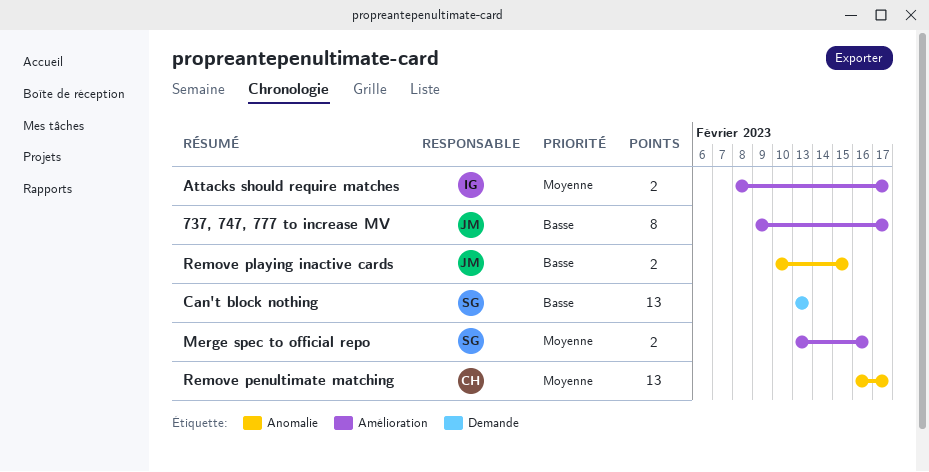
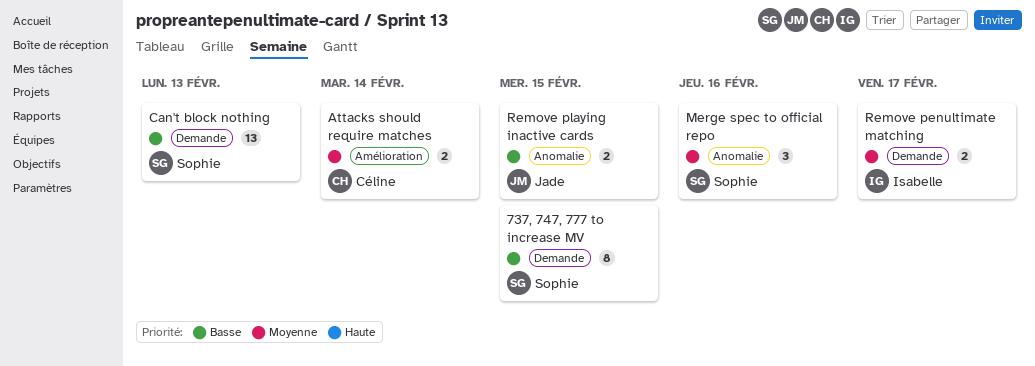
737, 747, 777 to increase MV, owner: Jade -> Sophie
737, 747, 777 to increase MV, label: Amélioration -> Demande
737, 747, 777 to increase MV, due: Feb 17 -> Feb 15
Attacks should require matches, owner: Isabelle -> Céline
Attacks should require matches, due: Feb 17 -> Feb 14
Merge spec to official repo, label: Amélioration -> Anomalie
Merge spec to official repo, estimate: 2 -> 3
Remove penultimate matching, owner: Céline -> Isabelle
Remove penultimate matching, label: Anomalie -> Demande
Remove penultimate matching, estimate: 13 -> 2

